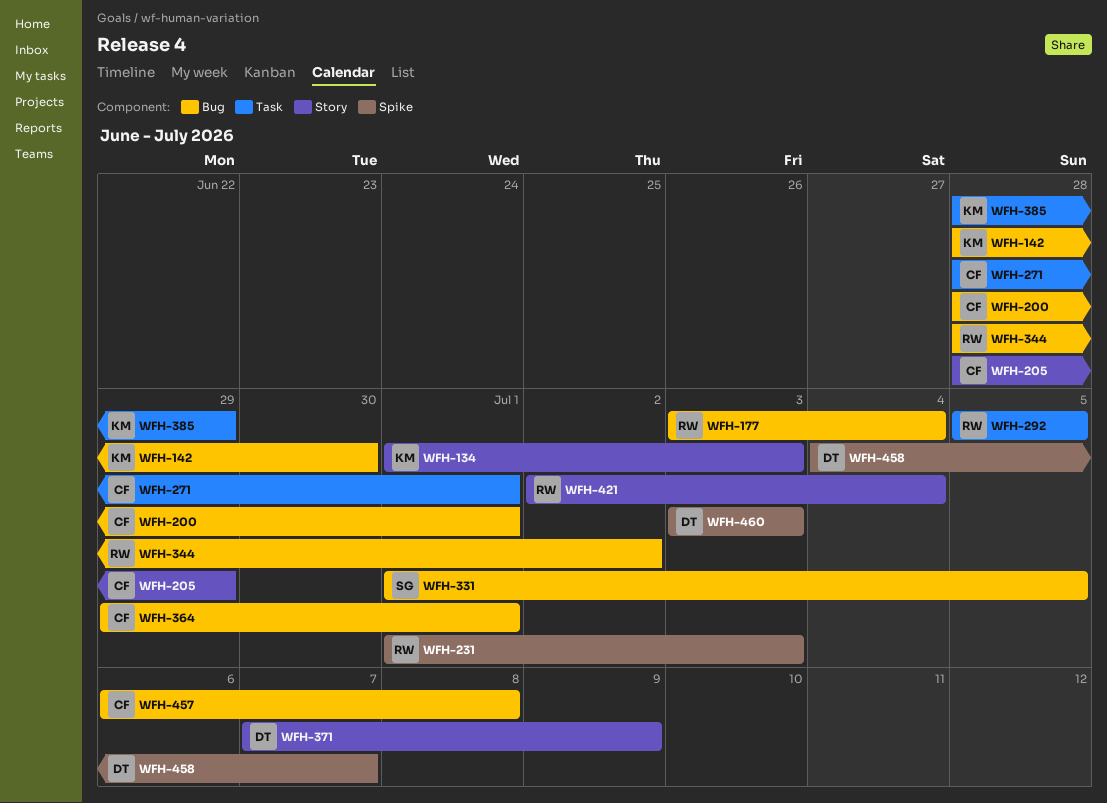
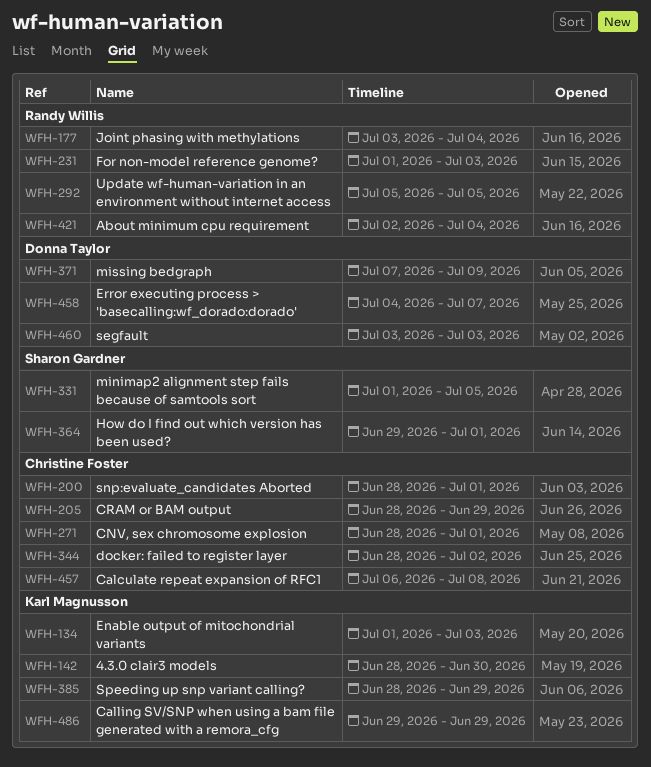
WFH-344, owner: Randy Willis -> Christine Foster
WFH-364, owner: Christine Foster -> Sharon Gardner
WFH-486: none -> present

